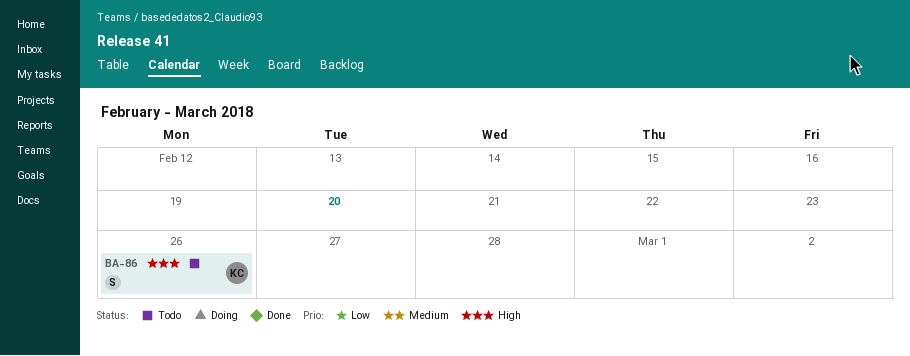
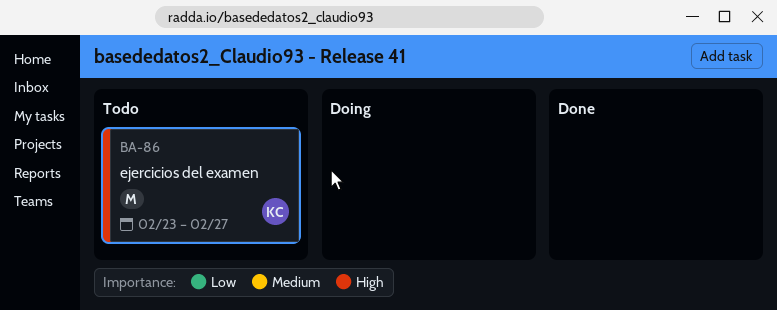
BA-86, estimate: S -> M
BA-86, due: Feb 26 -> Feb 27

